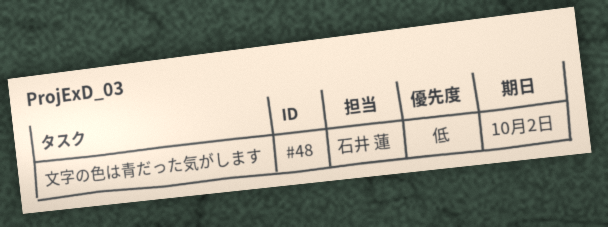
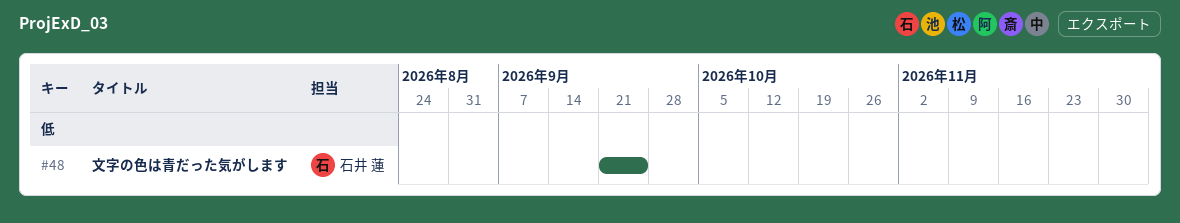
#48, due: Oct 2 -> Sep 25

